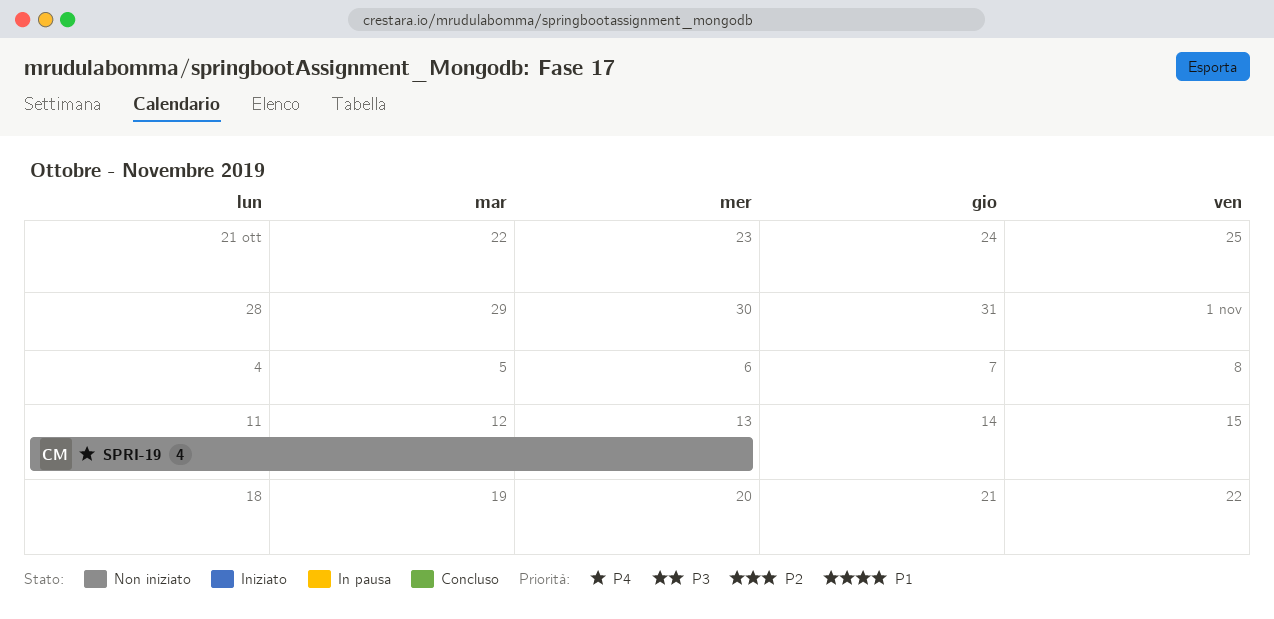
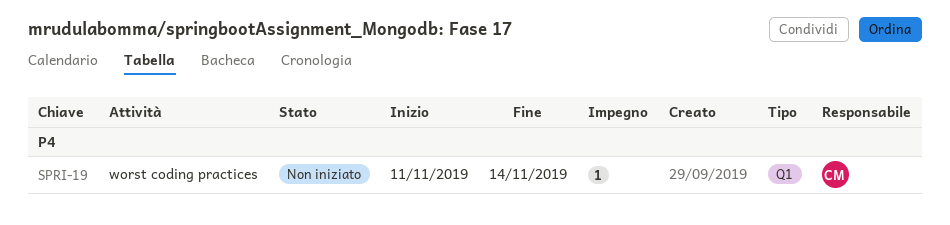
SPRI-19, estimate: 4 -> 1
SPRI-19, due: Nov 13 -> Nov 14

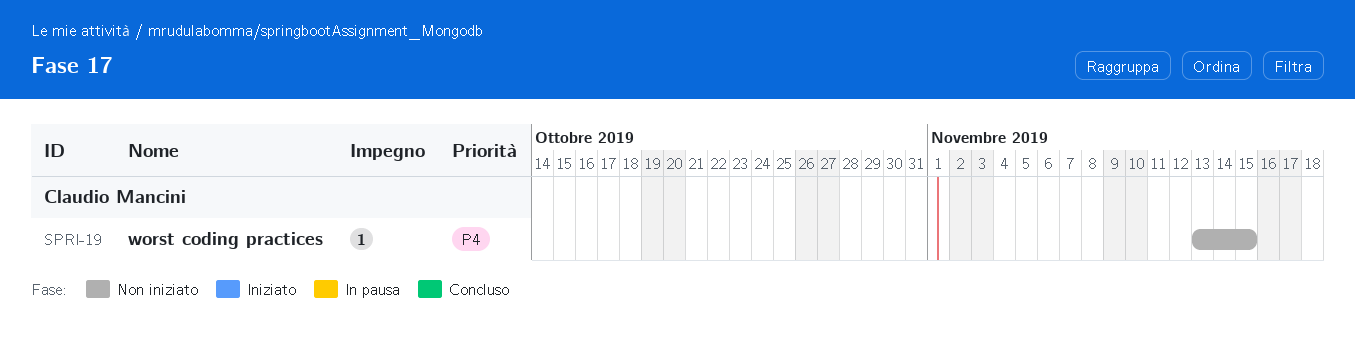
SPRI-19, start: Nov 11 -> Nov 13
SPRI-19, due: Nov 14 -> Nov 15

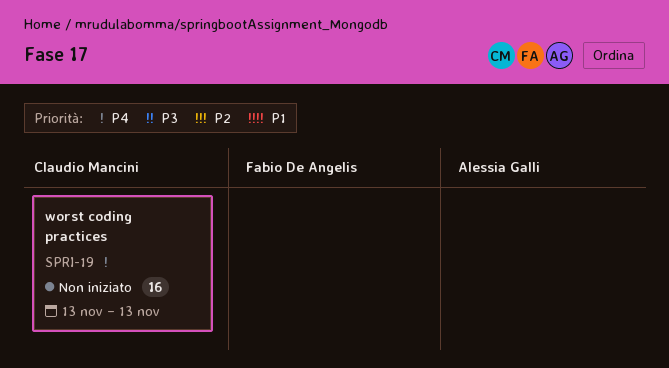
SPRI-19, estimate: 1 -> 16
SPRI-19, due: Nov 15 -> Nov 13

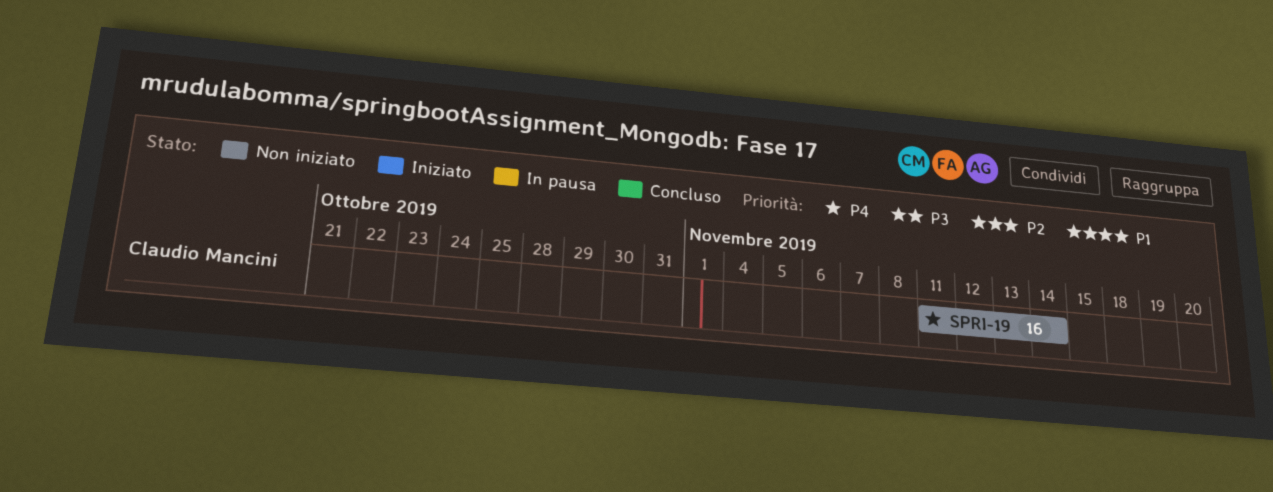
SPRI-19, start: Nov 13 -> Nov 11
SPRI-19, due: Nov 13 -> Nov 14

